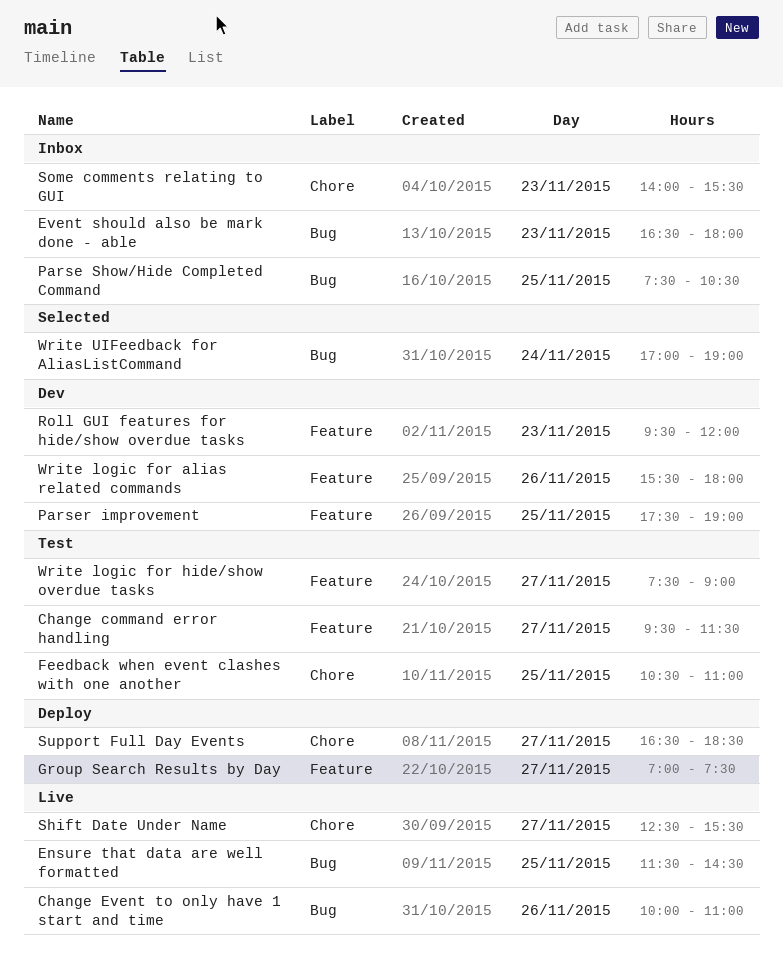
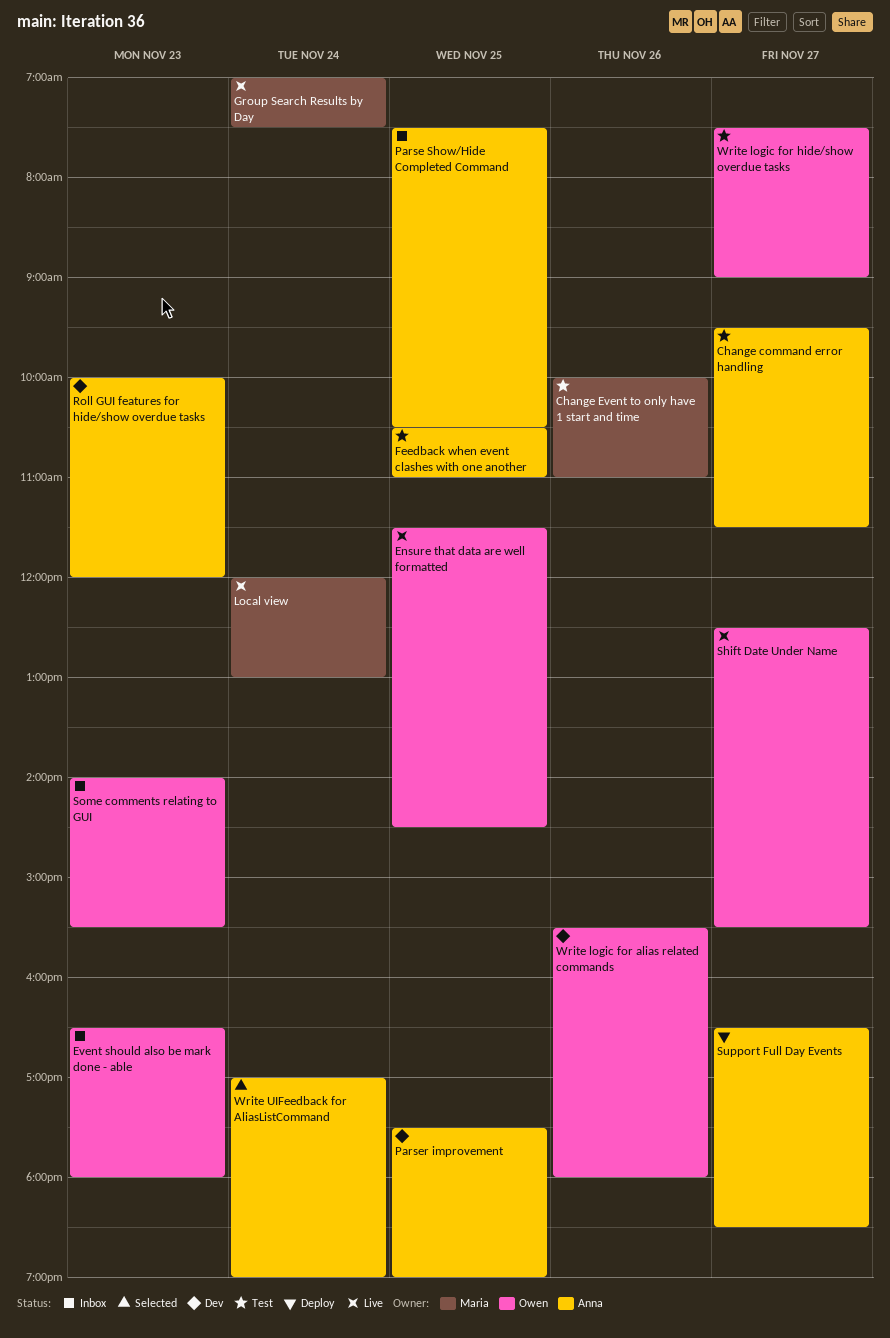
Change Event to only have 1 start and time, status: Live -> Test
Group Search Results by Day, status: Deploy -> Live
Group Search Results by Day, day: Nov 27 -> Nov 24
Local view: none -> present
Roll GUI features for hide/show overdue tasks, begins: 09:30 -> 10:00

